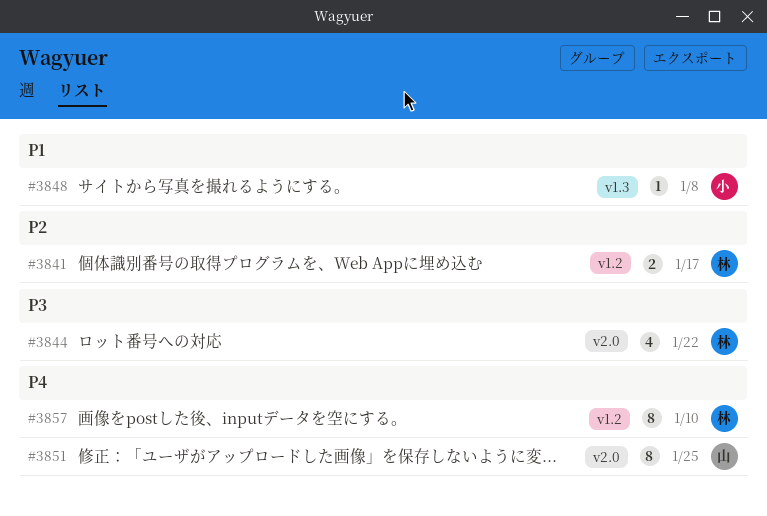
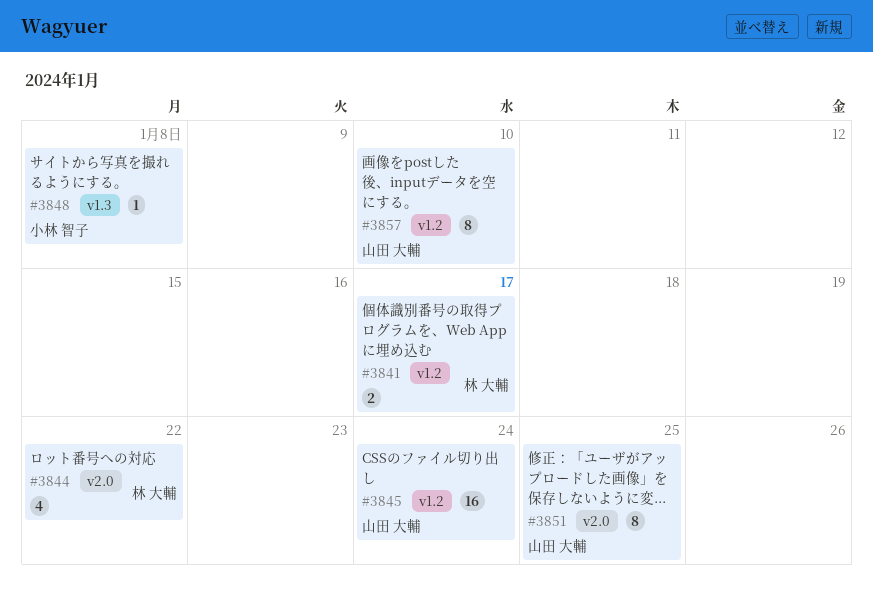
#3845: none -> present
#3857, owner: 林 大輔 -> 山田 大輔

